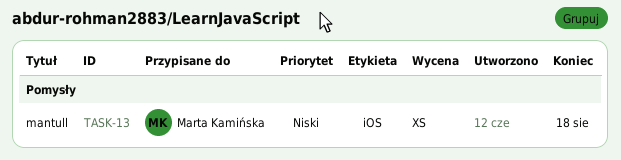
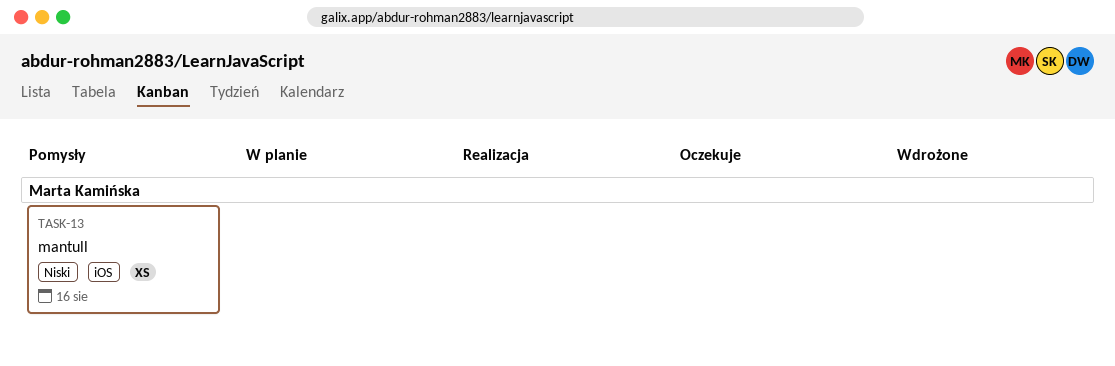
TASK-13, due: Aug 18 -> Aug 16

